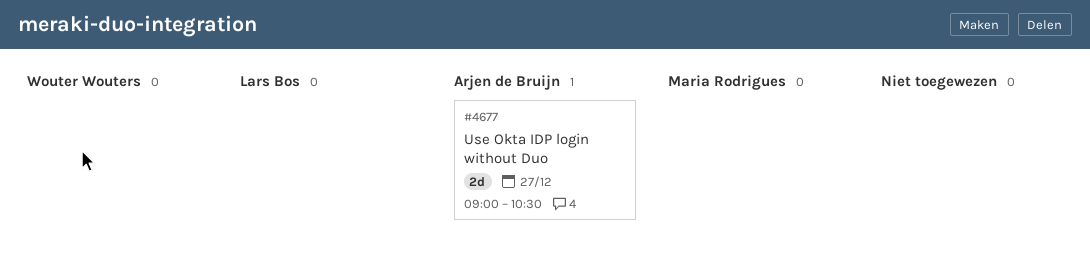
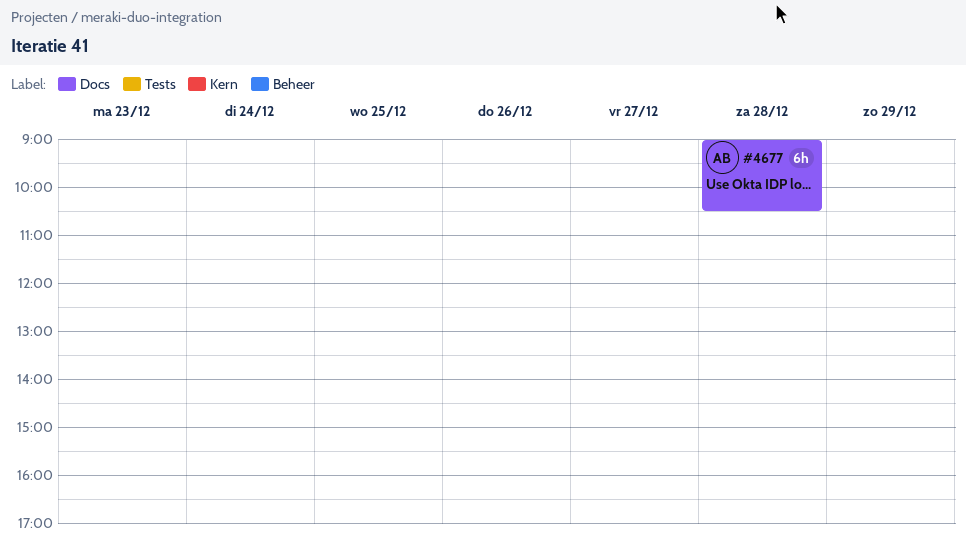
#4677, estimate: 2d -> 6h
#4677, day: Dec 27 -> Dec 28

